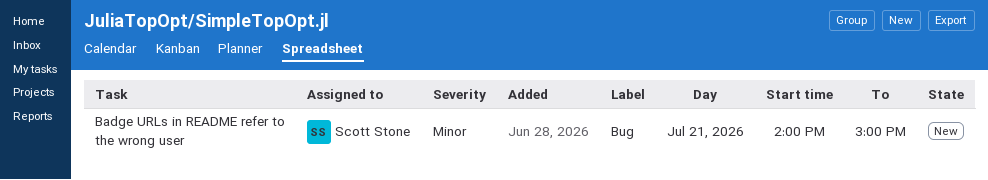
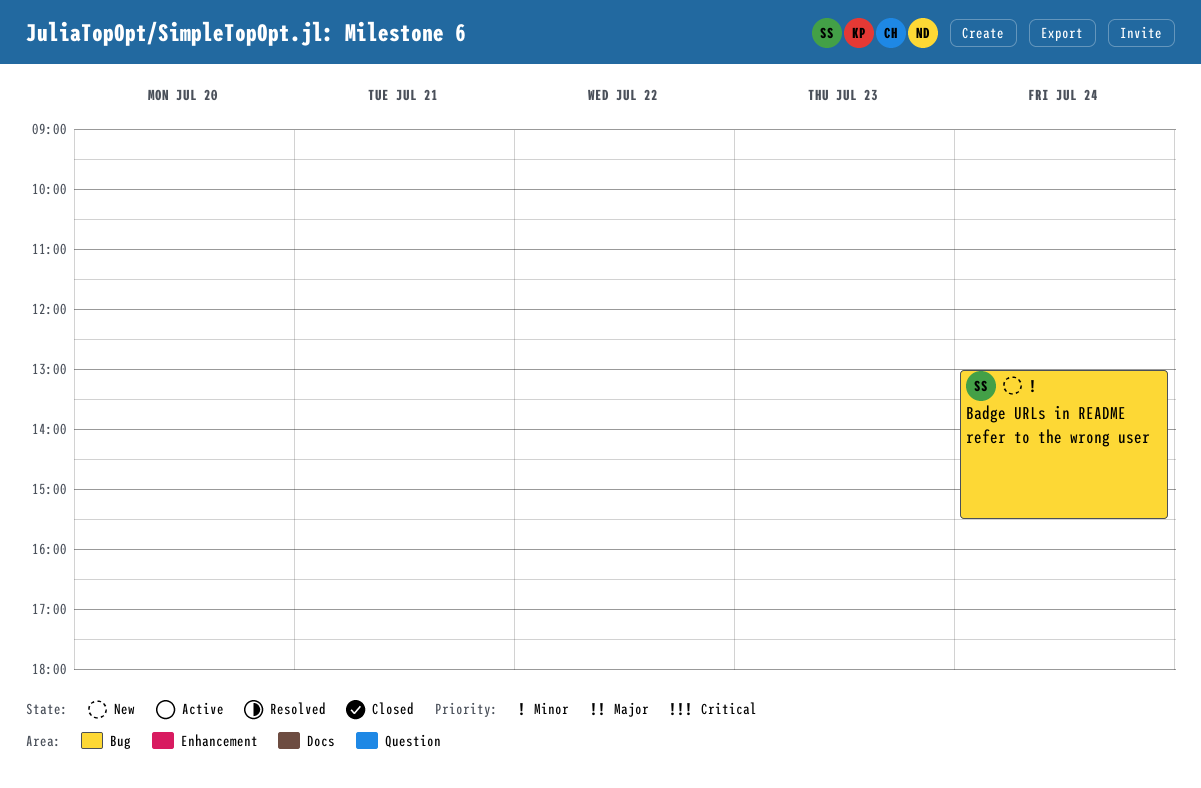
Badge URLs in README refer to the wrong user, day: Jul 21 -> Jul 24
Badge URLs in README refer to the wrong user, begins: 14:00 -> 13:00
Badge URLs in README refer to the wrong user, ends: 15:00 -> 15:30

